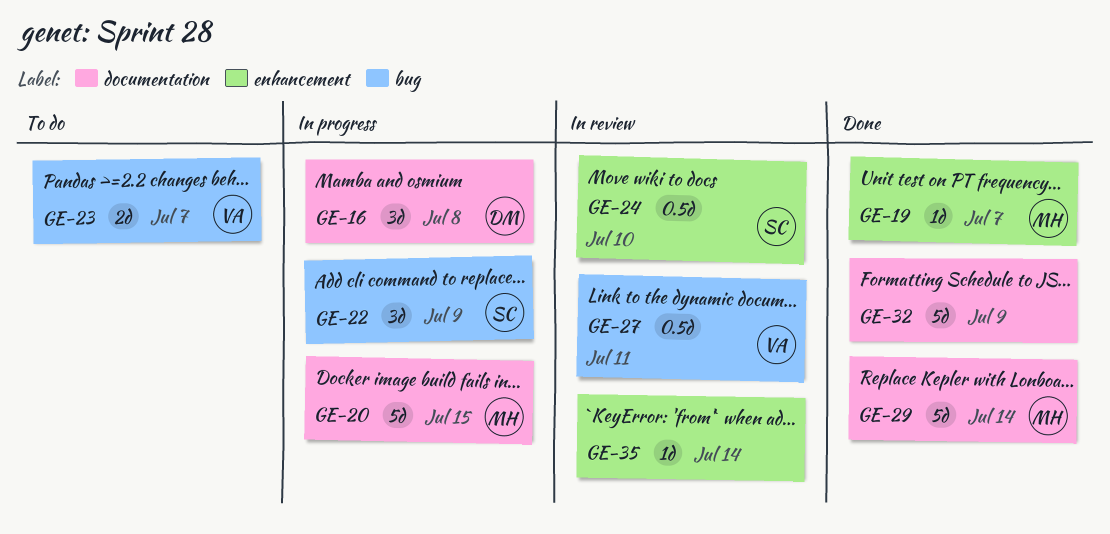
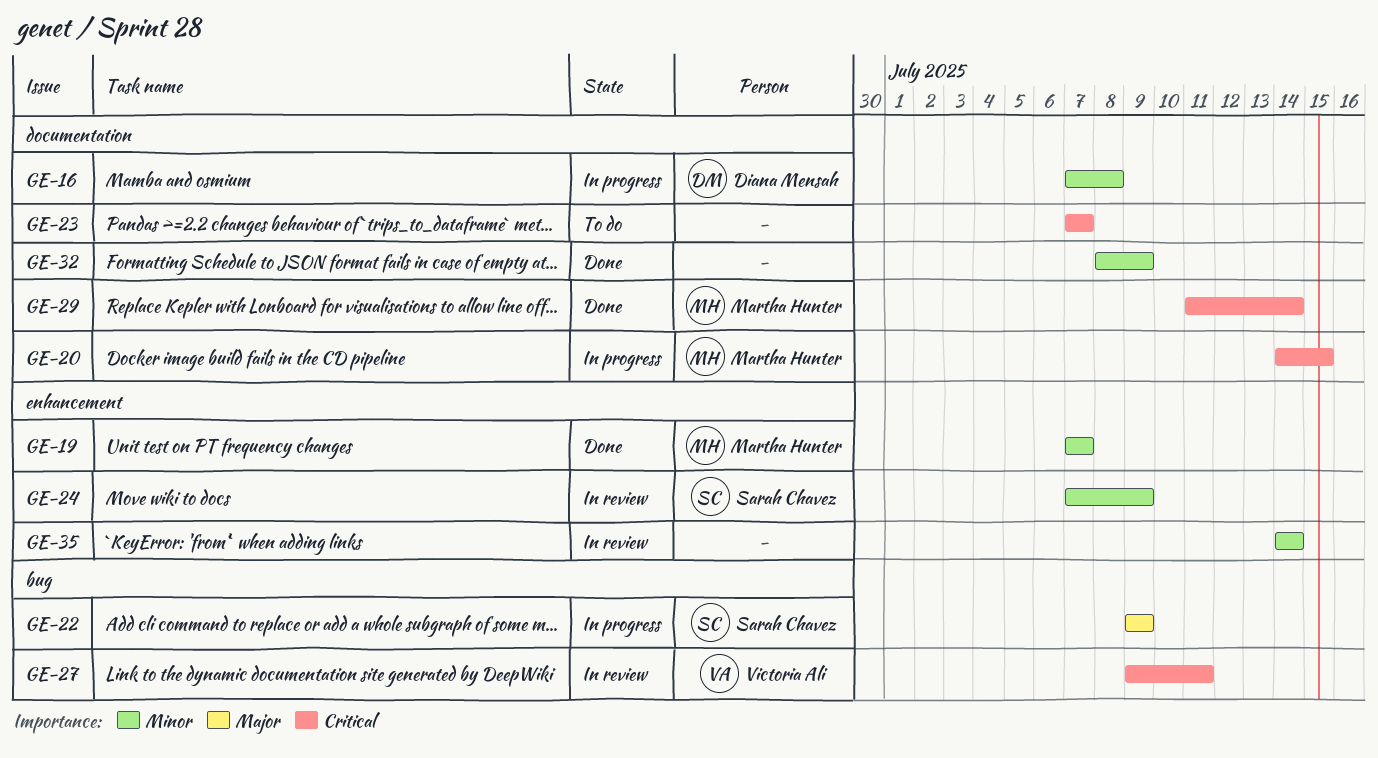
GE-23, owner: Victoria Ali -> none
GE-23, label: bug -> documentation
GE-24, due: Jul 10 -> Jul 9

